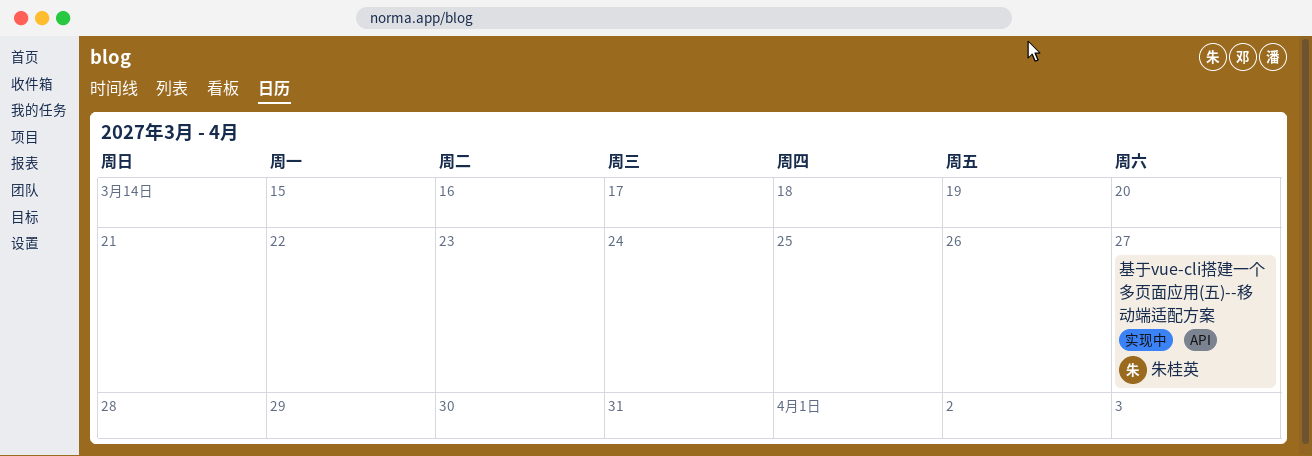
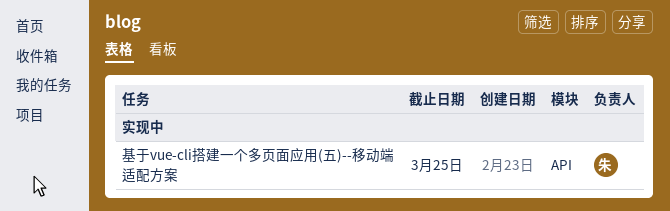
基于vue-cli搭建一个多页面应用(五)--移动端适配方案, due: Mar 27 -> Mar 25

